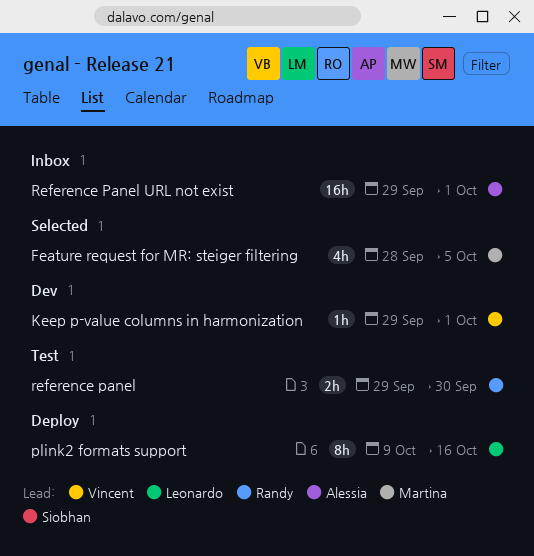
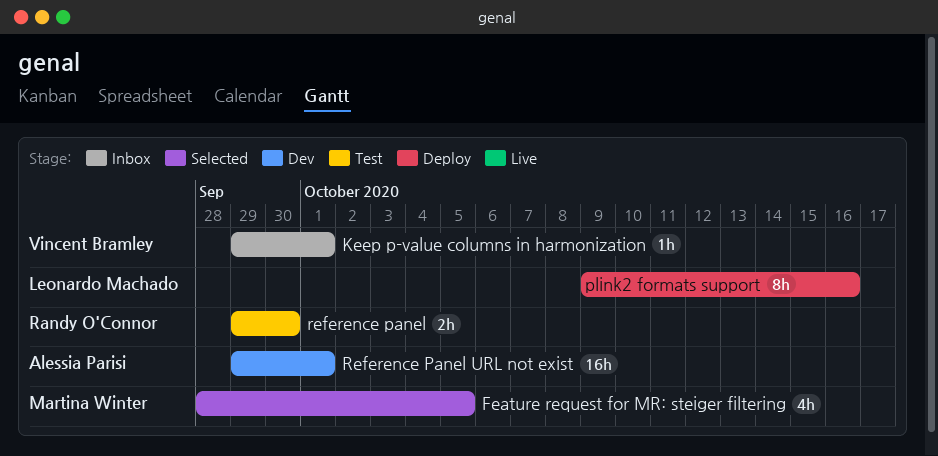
Keep p-value columns in harmonization, status: Dev -> Inbox
Reference Panel URL not exist, status: Inbox -> Dev

